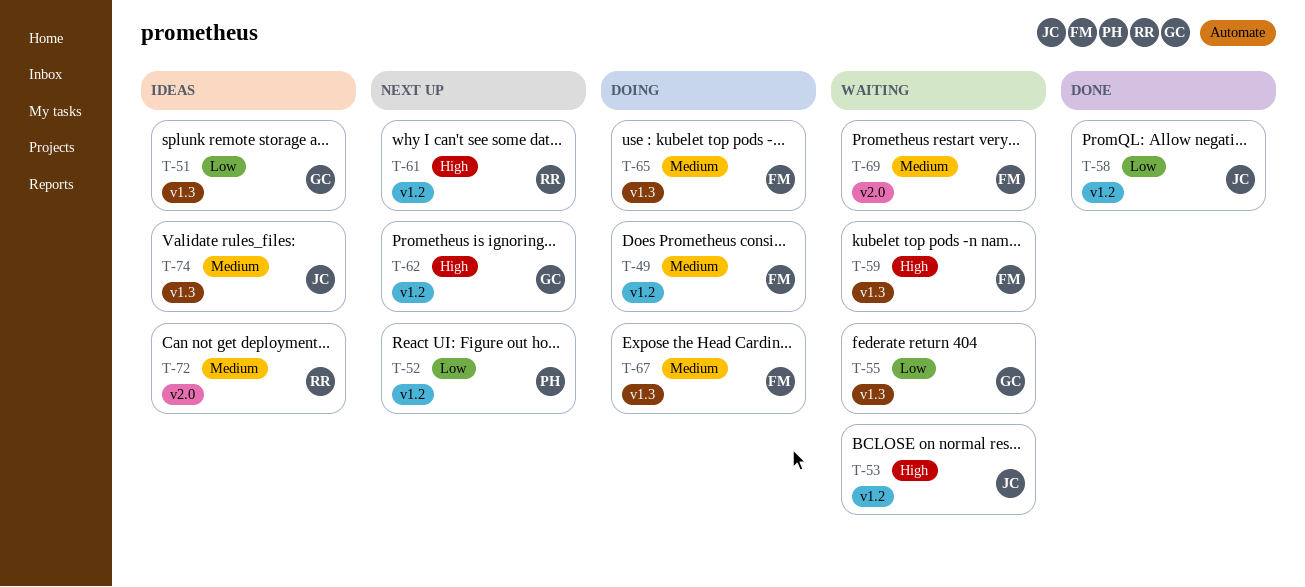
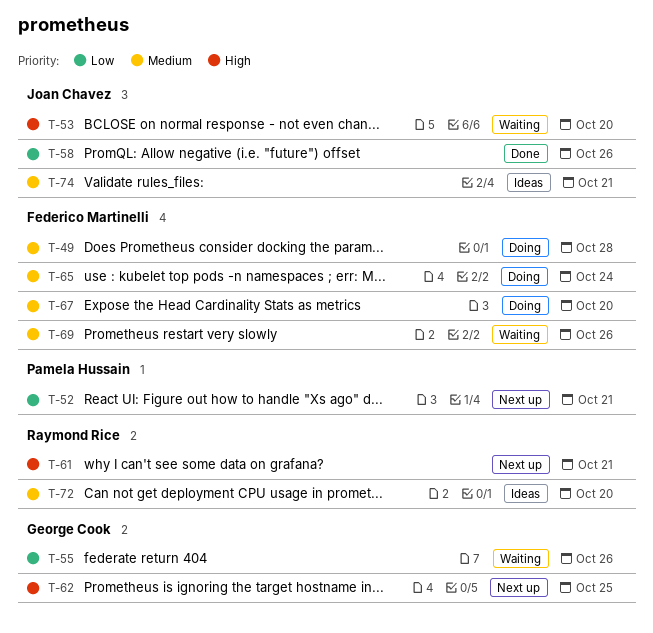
T-51: present -> none
T-59: present -> none

